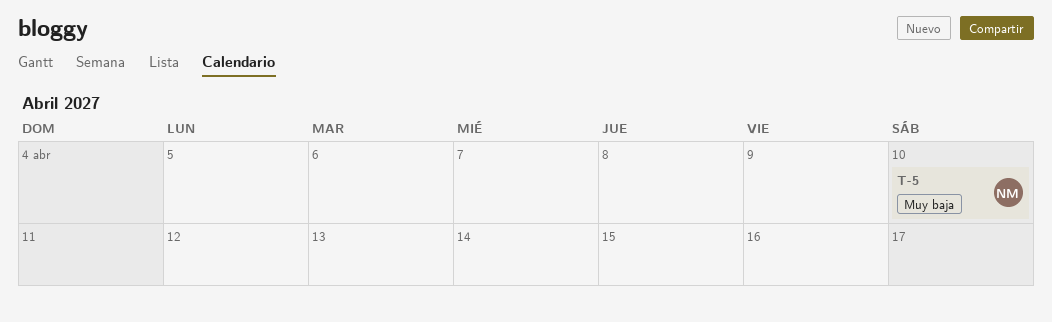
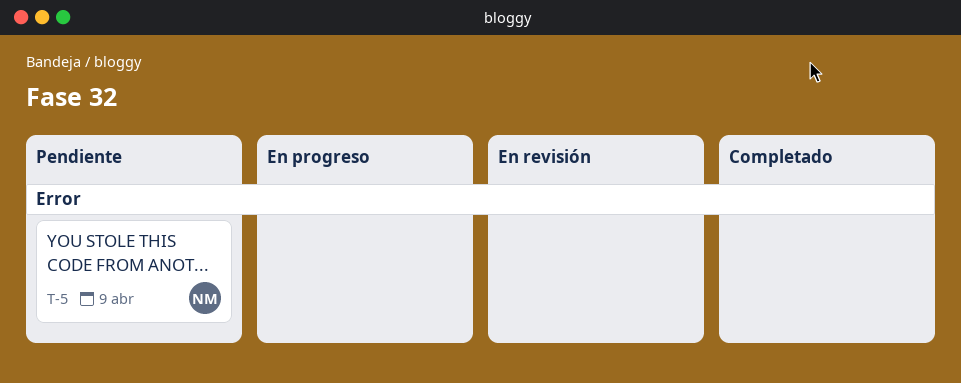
T-5, due: Apr 10 -> Apr 9

